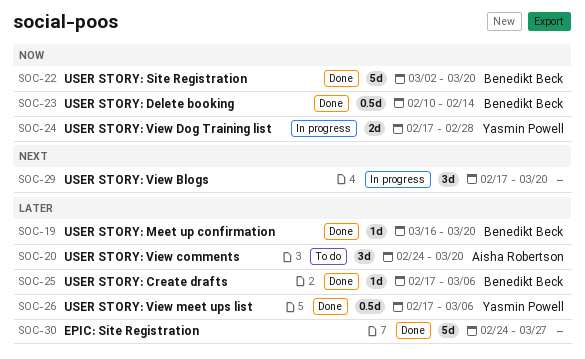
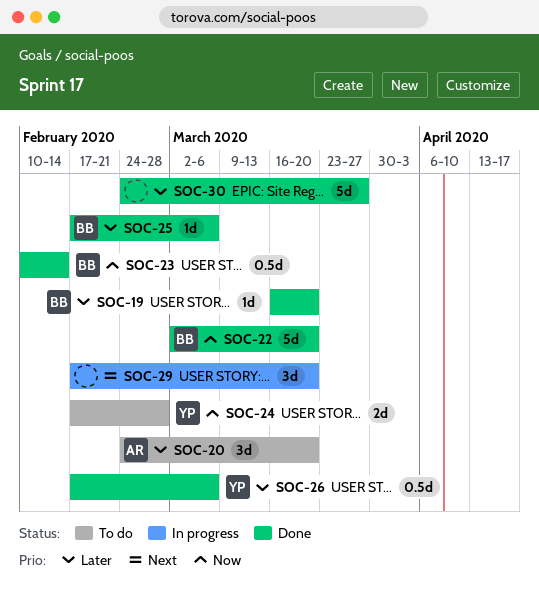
SOC-24, status: In progress -> To do

